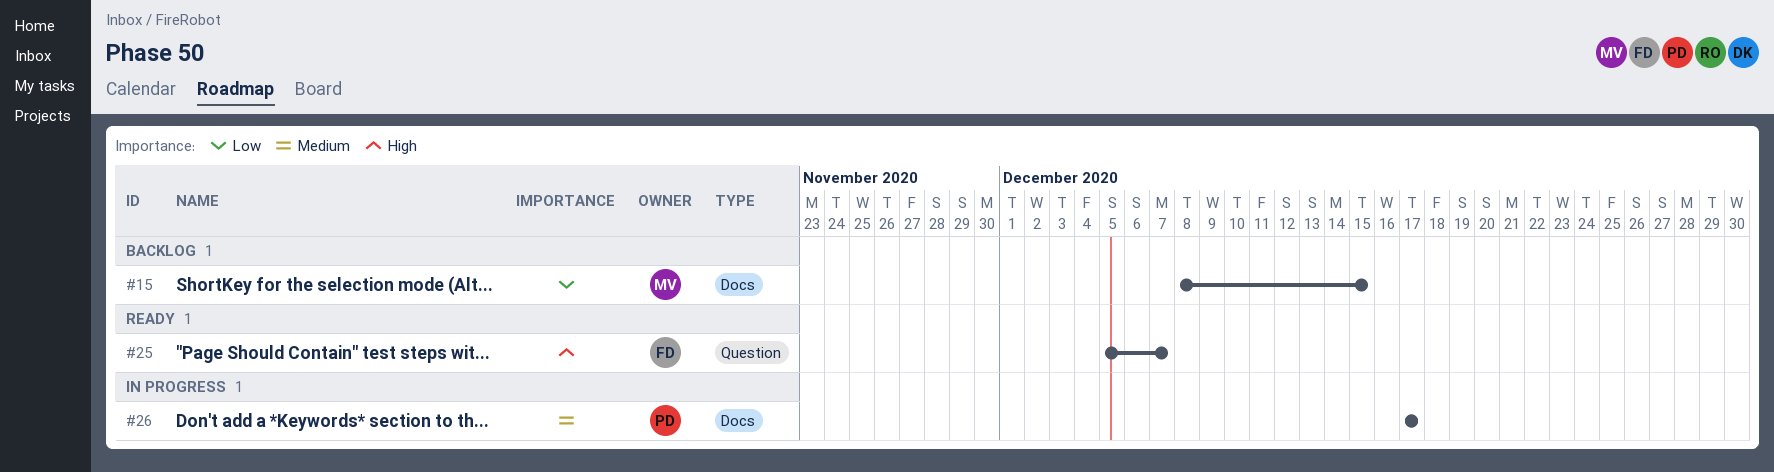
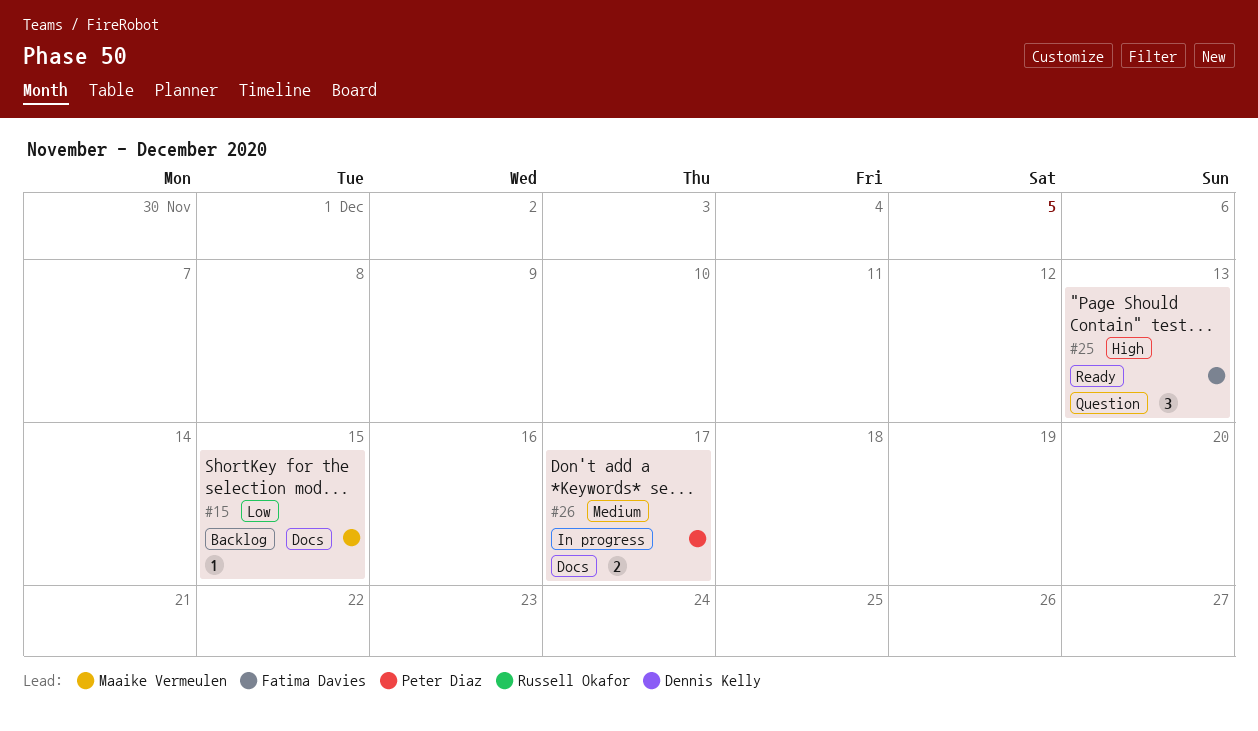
#25, due: Dec 7 -> Dec 13

